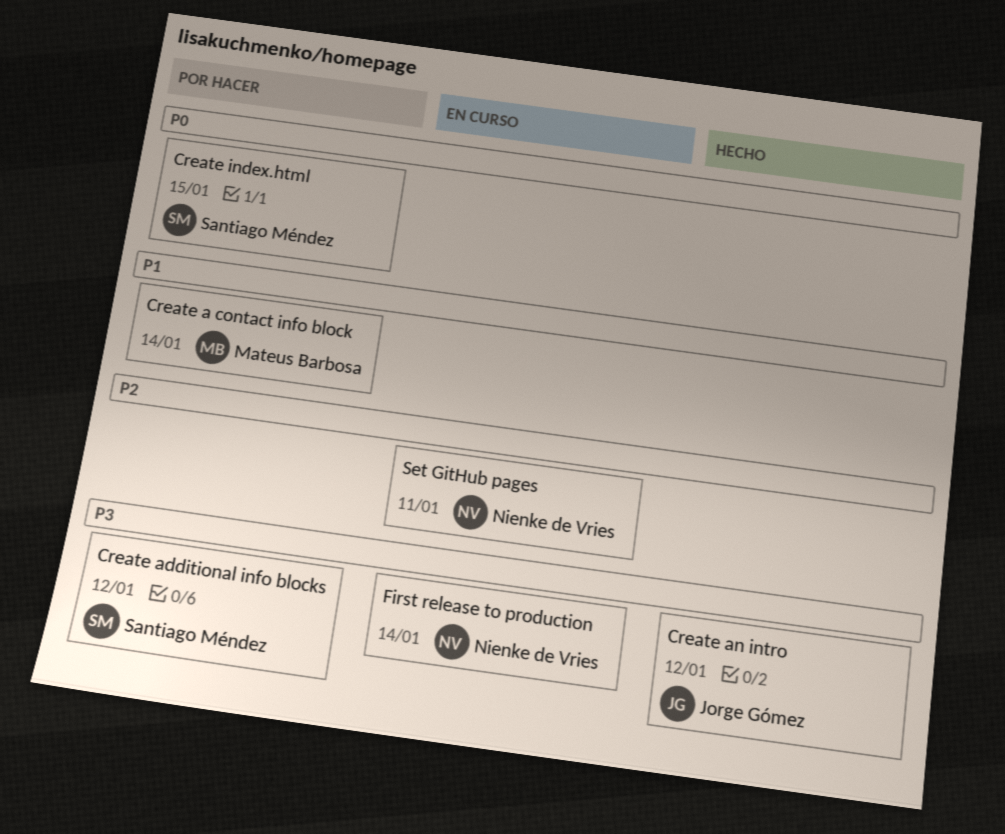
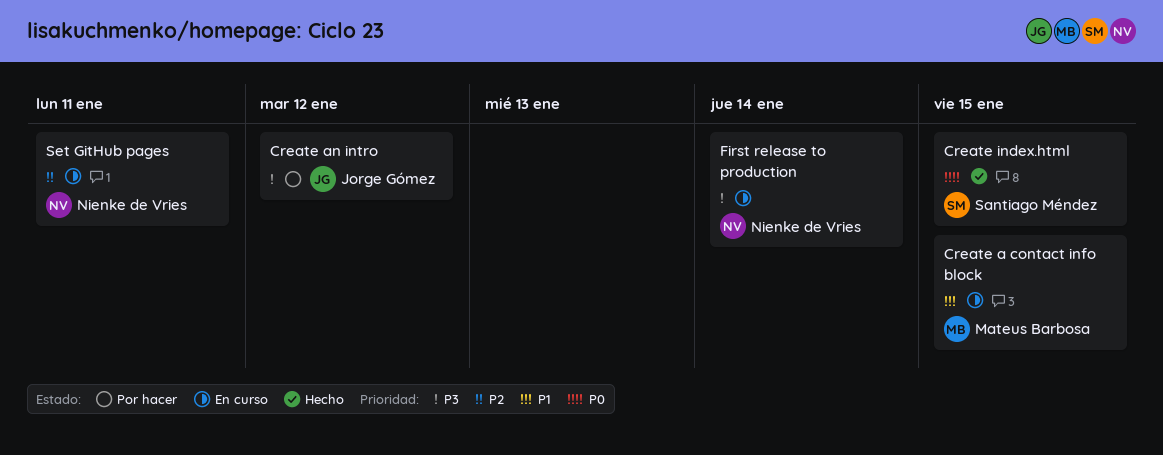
Create a contact info block, status: Por hacer -> En curso
Create a contact info block, due: Jan 14 -> Jan 15
Create additional info blocks: present -> none
Create an intro, status: Hecho -> Por hacer
Create index.html, status: Por hacer -> Hecho

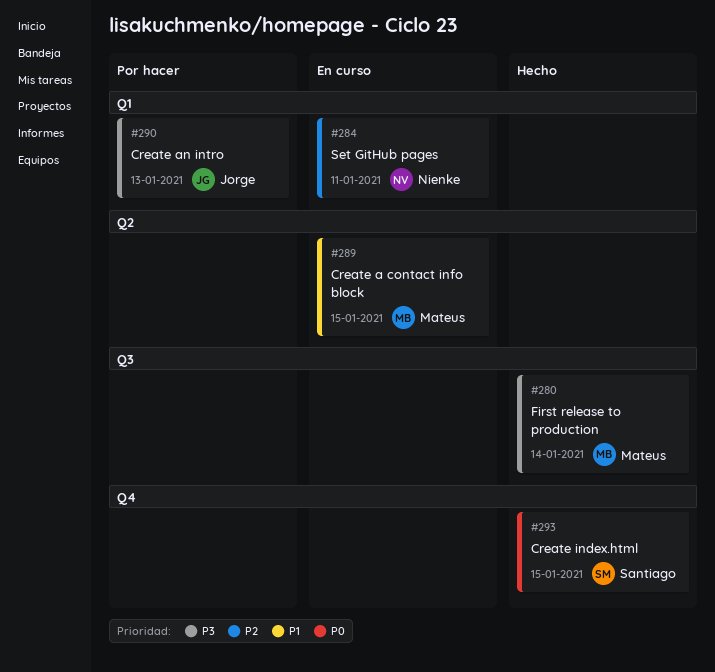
Create an intro, due: Jan 12 -> Jan 13
First release to production, status: En curso -> Hecho
First release to production, owner: Nienke de Vries -> Mateus Barbosa

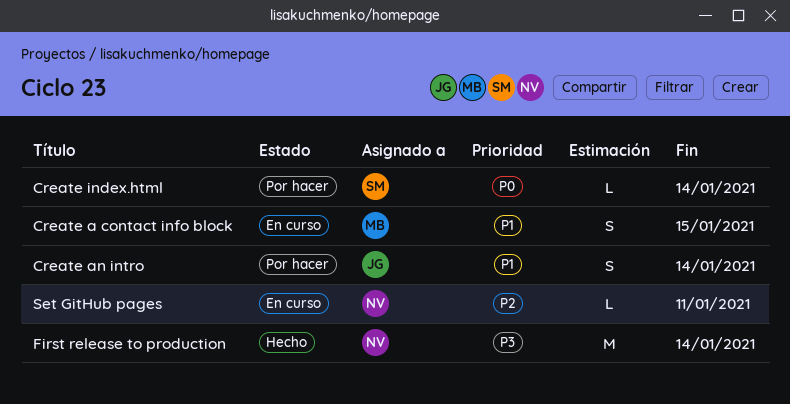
Create an intro, priority: P3 -> P1
Create an intro, due: Jan 13 -> Jan 14
Create index.html, status: Hecho -> Por hacer
Create index.html, due: Jan 15 -> Jan 14
First release to production, owner: Mateus -> Nienke

